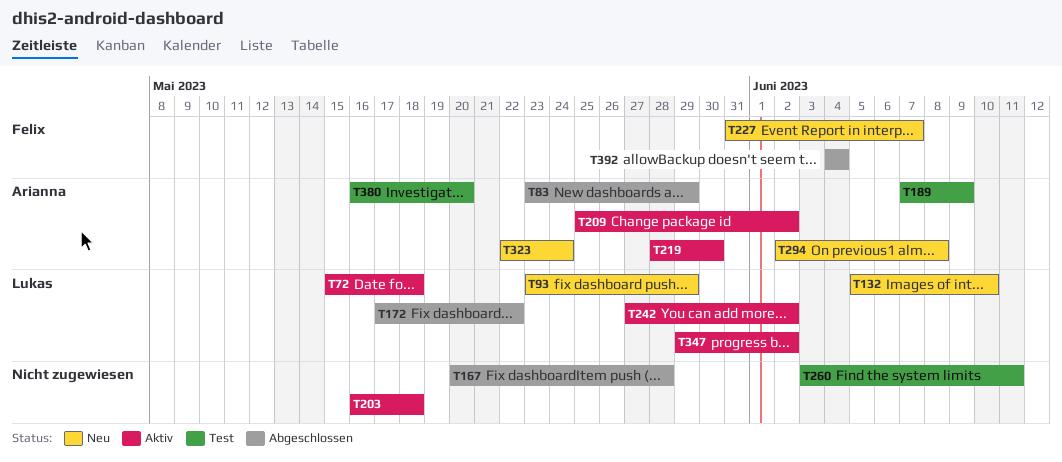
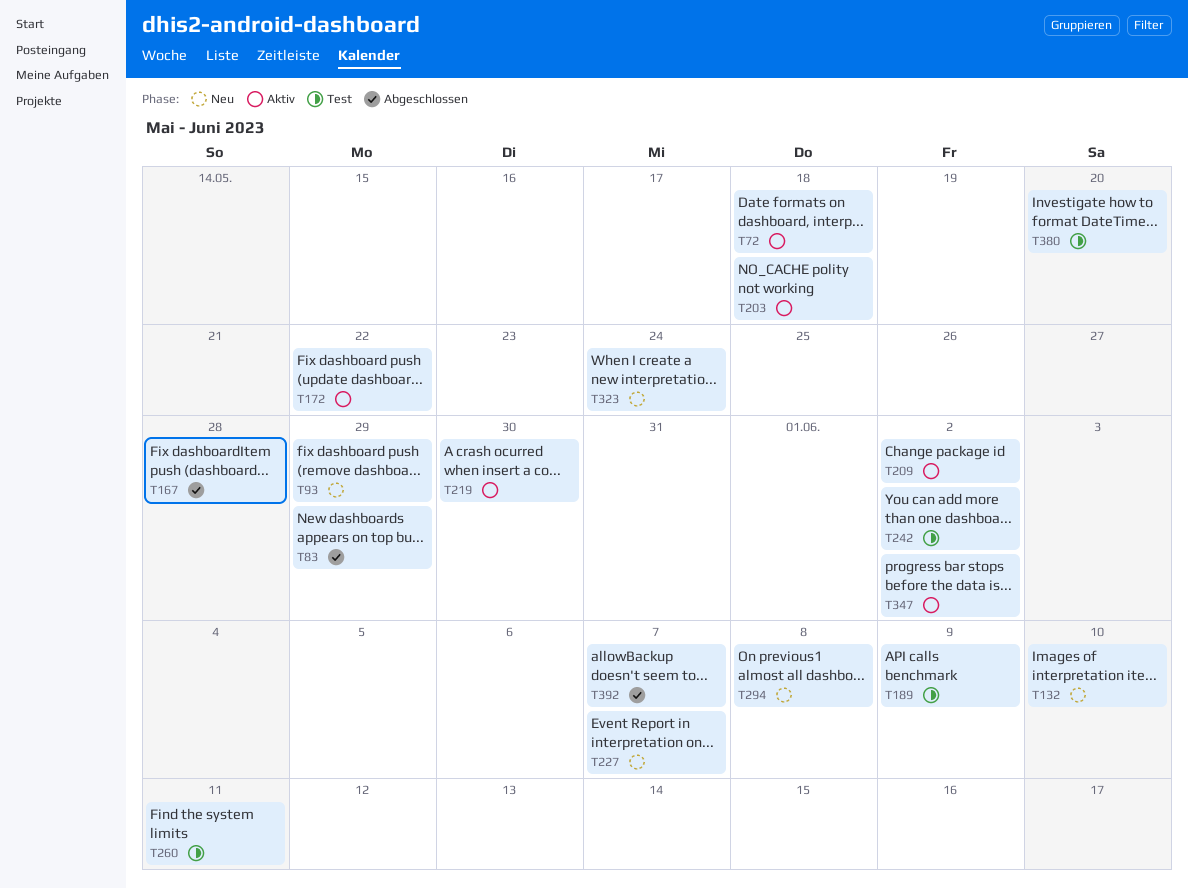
T172, status: Abgeschlossen -> Aktiv
T242, status: Aktiv -> Test
T392, due: Jun 4 -> Jun 7

